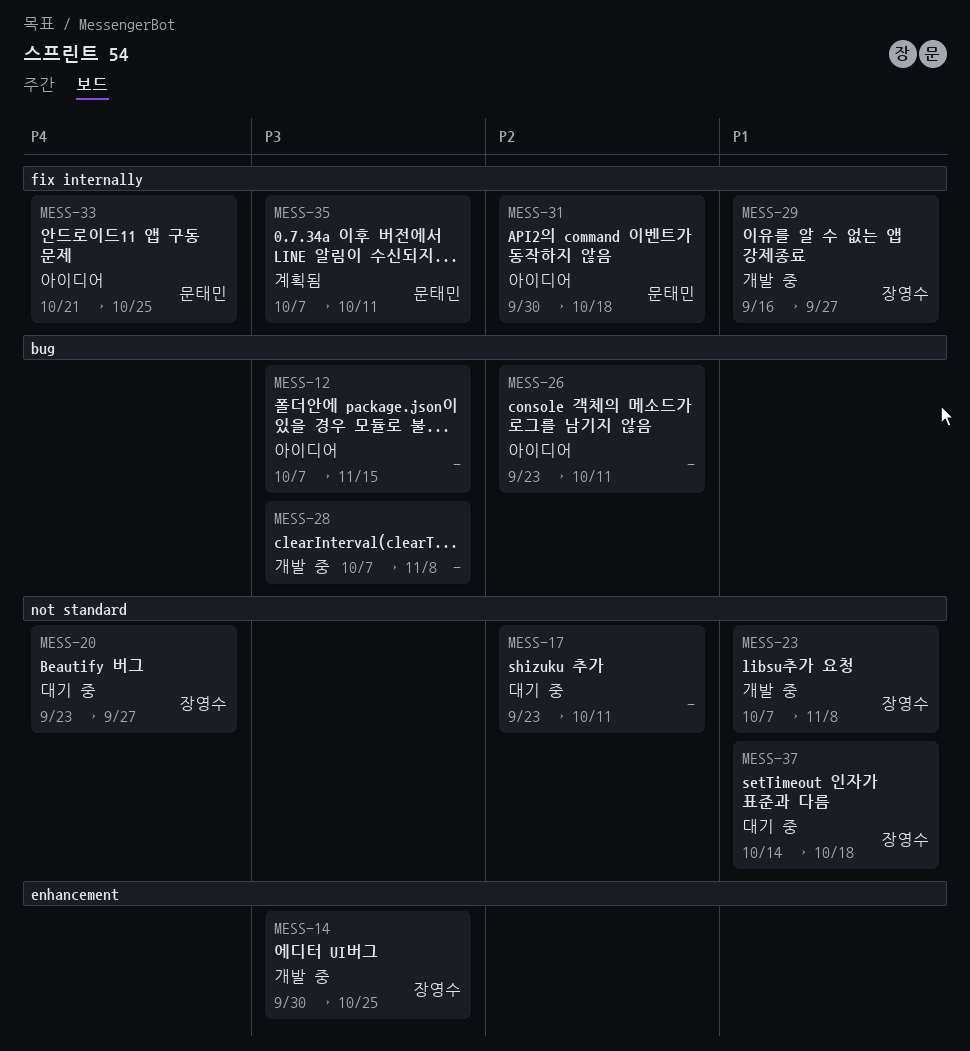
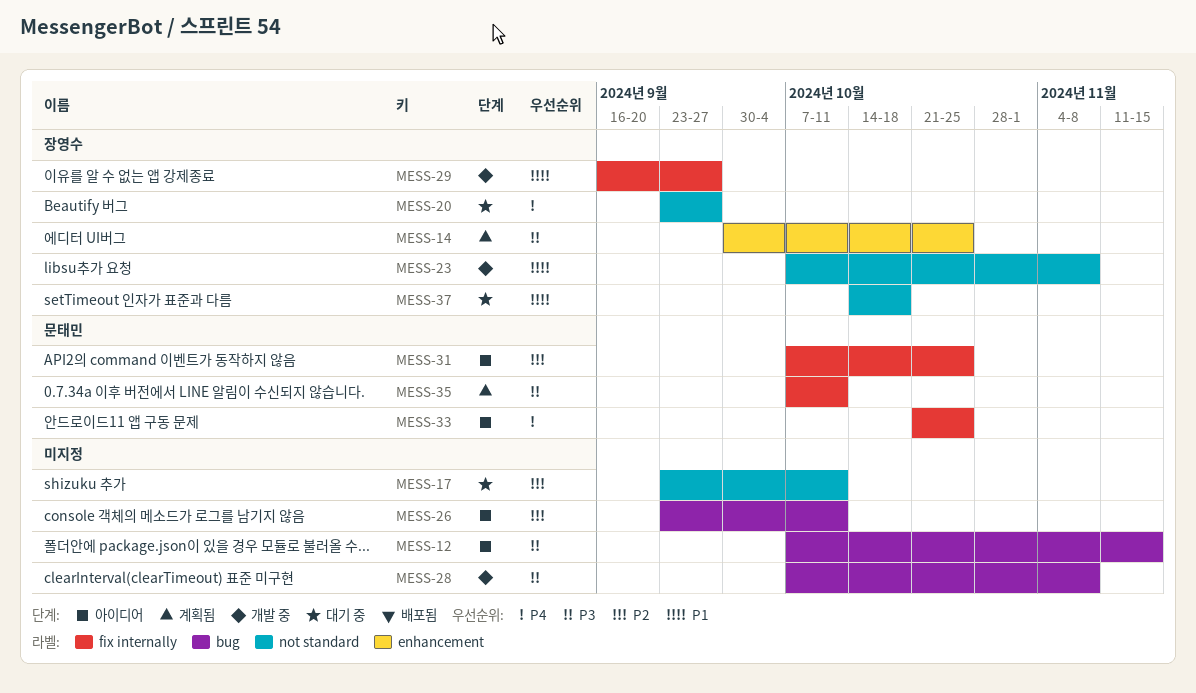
MESS-14, status: 개발 중 -> 계획됨
MESS-31, start: Sep 30 -> Oct 7
MESS-31, due: Oct 18 -> Oct 25

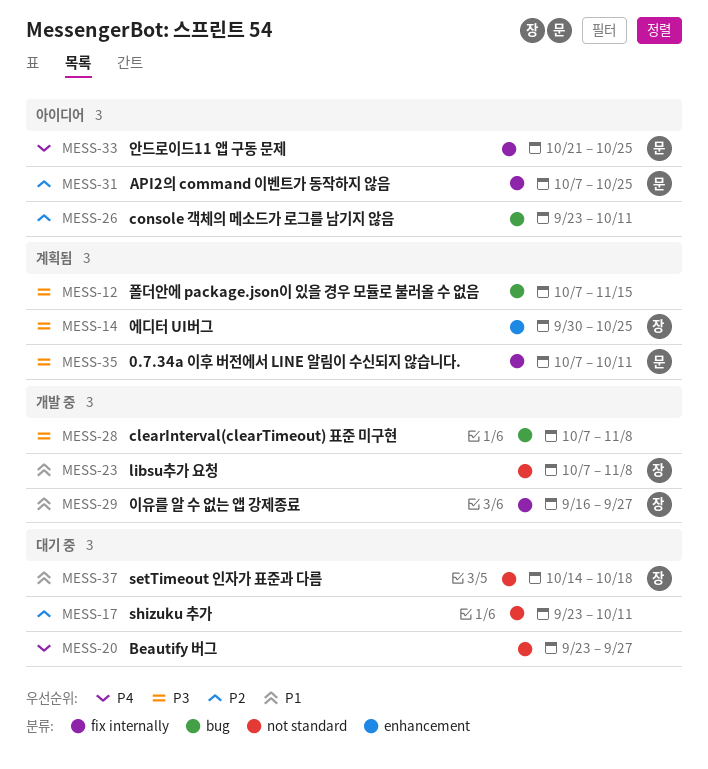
MESS-12, status: 아이디어 -> 계획됨
MESS-20, owner: 장영수 -> none

